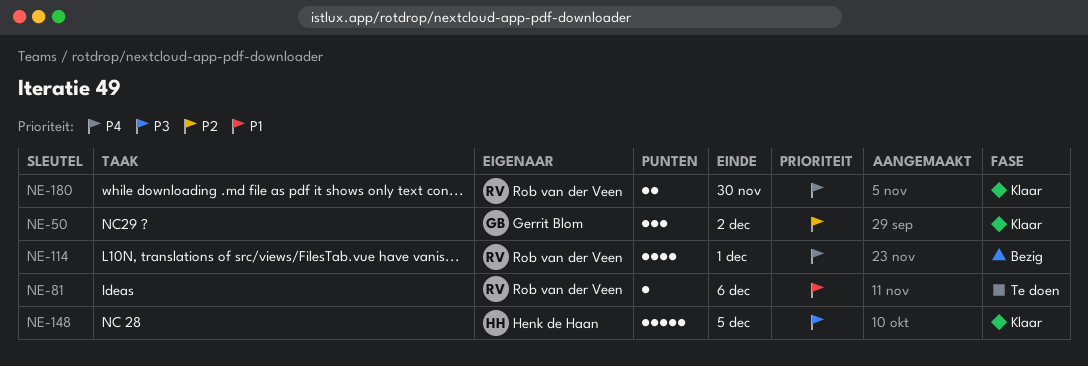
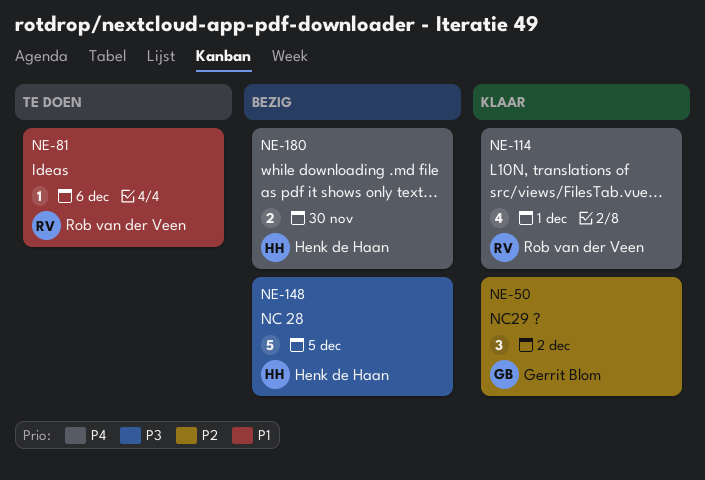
NE-114, status: Bezig -> Klaar
NE-148, status: Klaar -> Bezig
NE-180, status: Klaar -> Bezig
NE-180, owner: Rob van der Veen -> Henk de Haan

